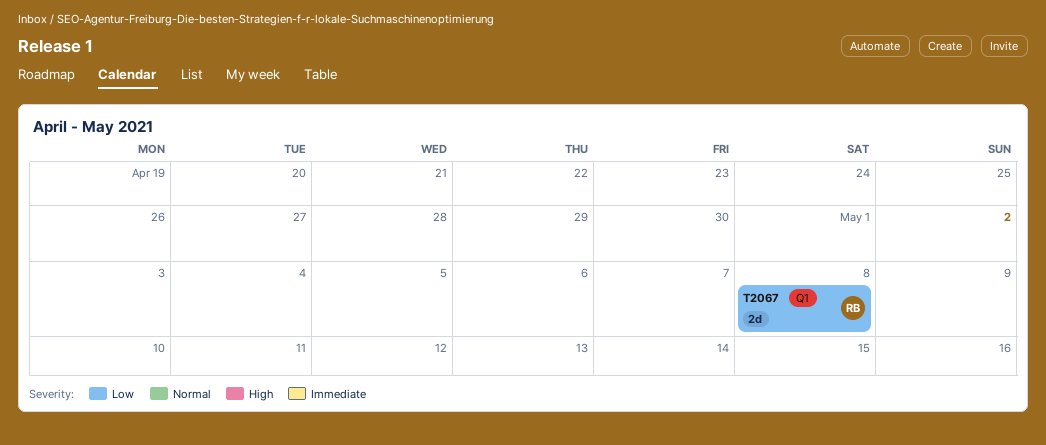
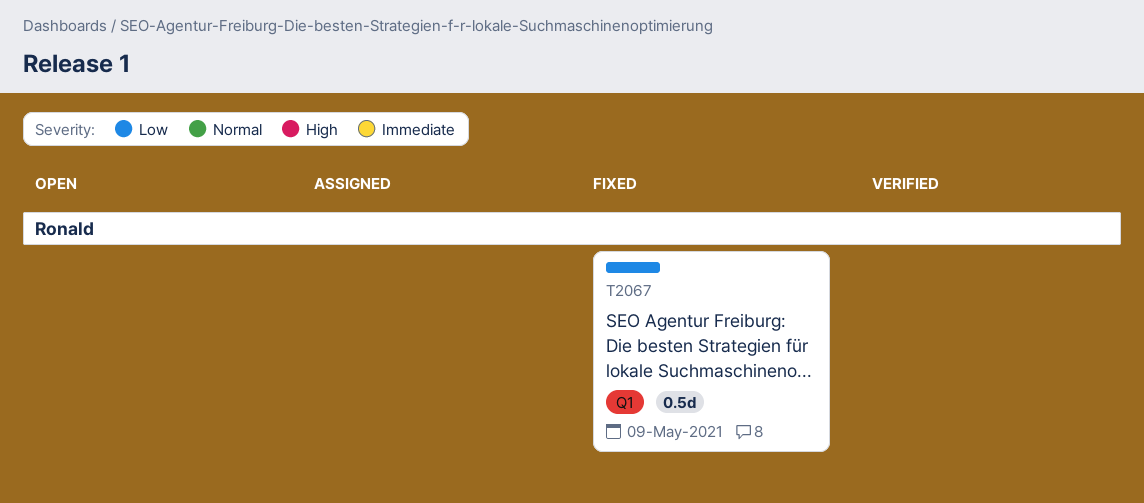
T2067, estimate: 2d -> 0.5d
T2067, due: May 8 -> May 9

